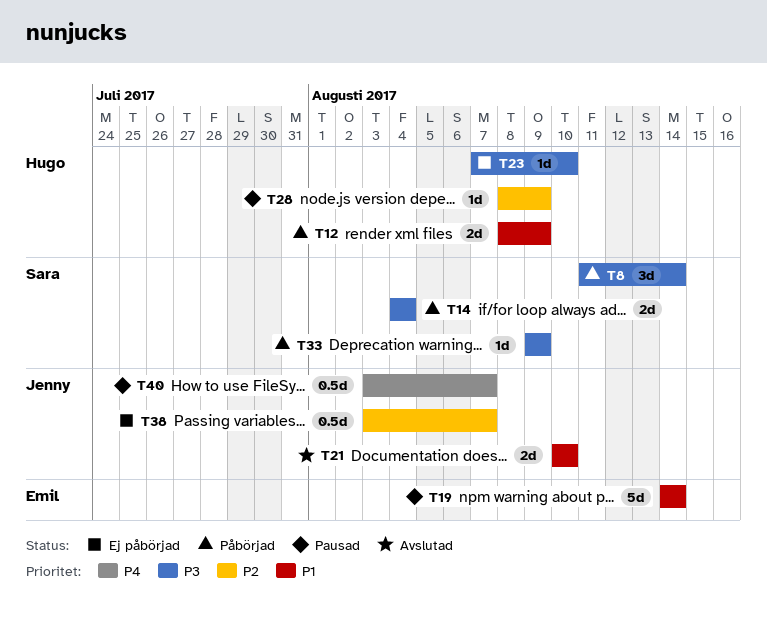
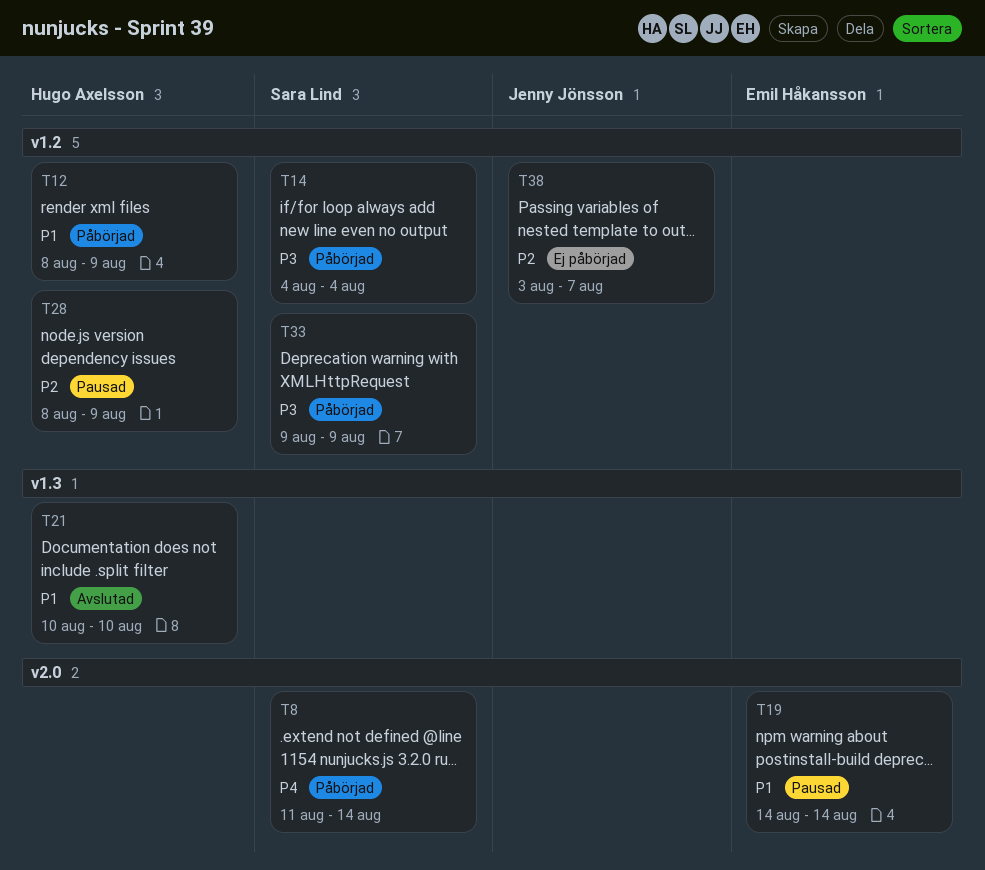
T8, priority: P3 -> P4
T21, owner: Jenny Jönsson -> Hugo Axelsson
T23: present -> none
T40: present -> none

